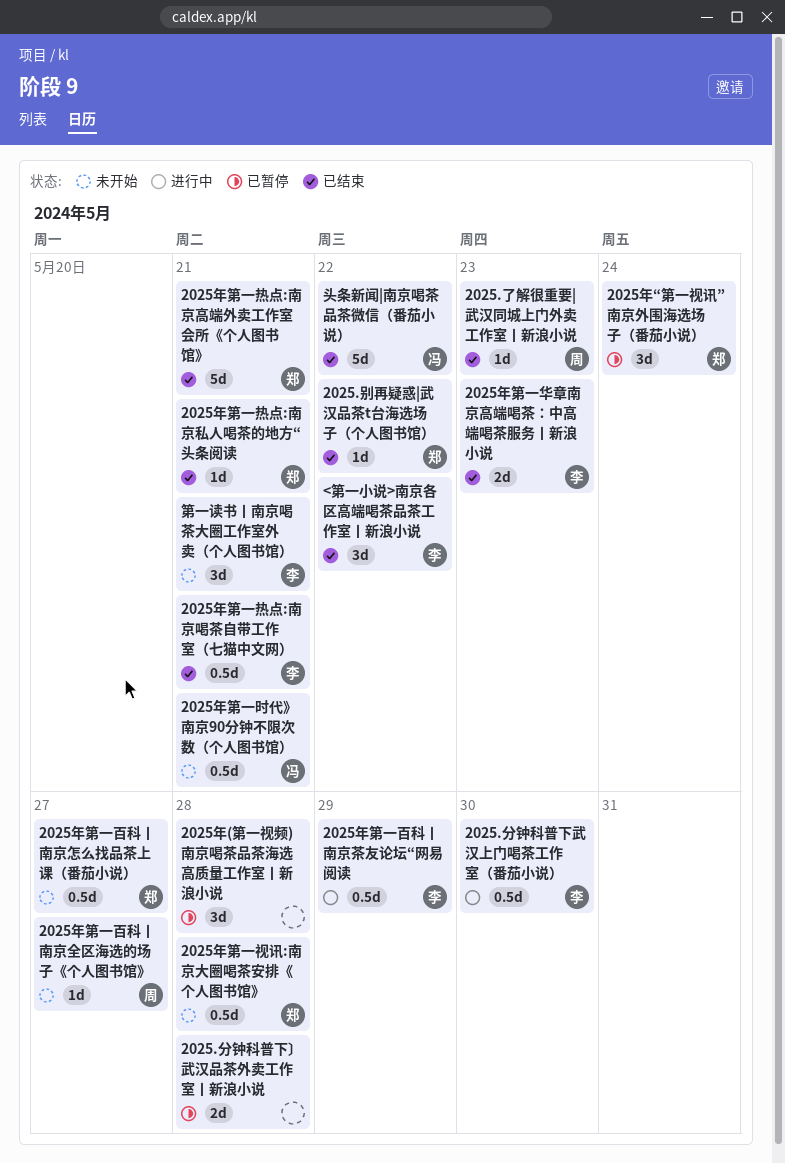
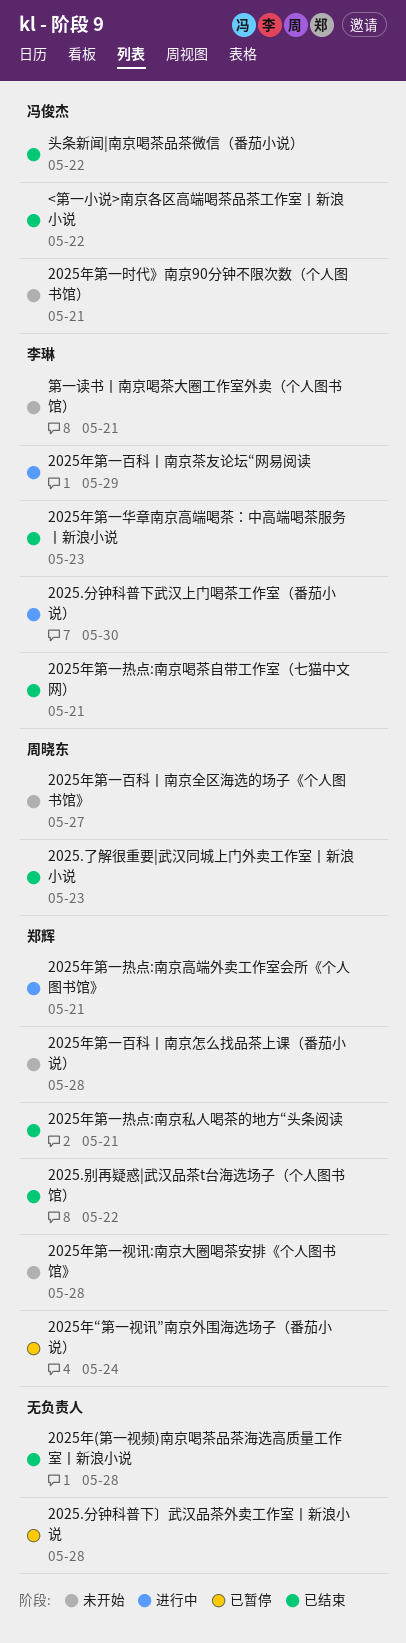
2025年(第一视频)南京喝茶品茶海选高质量工作室丨新浪小说, status: 已暂停 -> 已结束
2025年第一热点:南京高端外卖工作室会所《个人图书馆》, status: 已结束 -> 进行中
2025年第一百科丨南京怎么找品茶上课（番茄小说）, due: May 27 -> May 28
<第一小说>南京各区高端喝茶品茶工作室丨新浪小说, owner: 李琳 -> 冯俊杰

